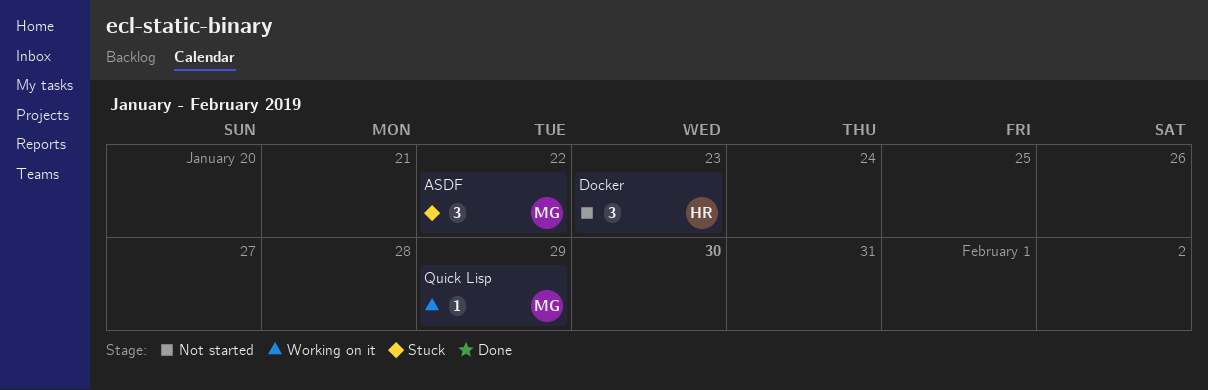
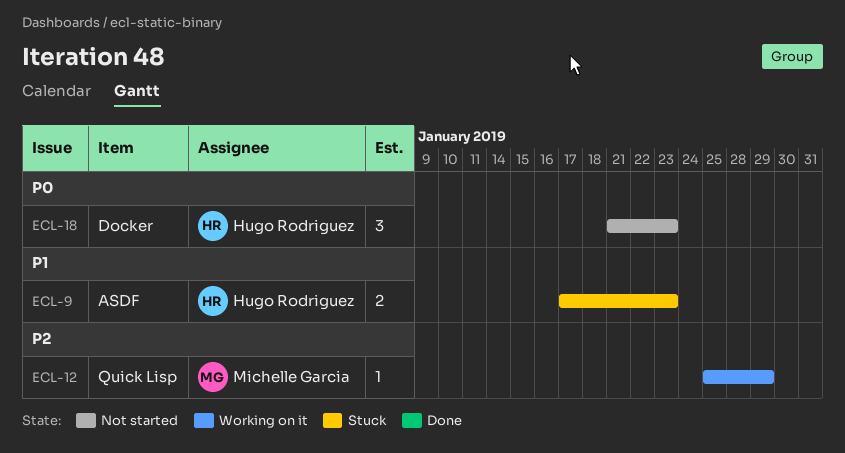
ASDF, owner: Michelle Garcia -> Hugo Rodriguez
ASDF, estimate: 3 -> 2
ASDF, due: Jan 22 -> Jan 23

